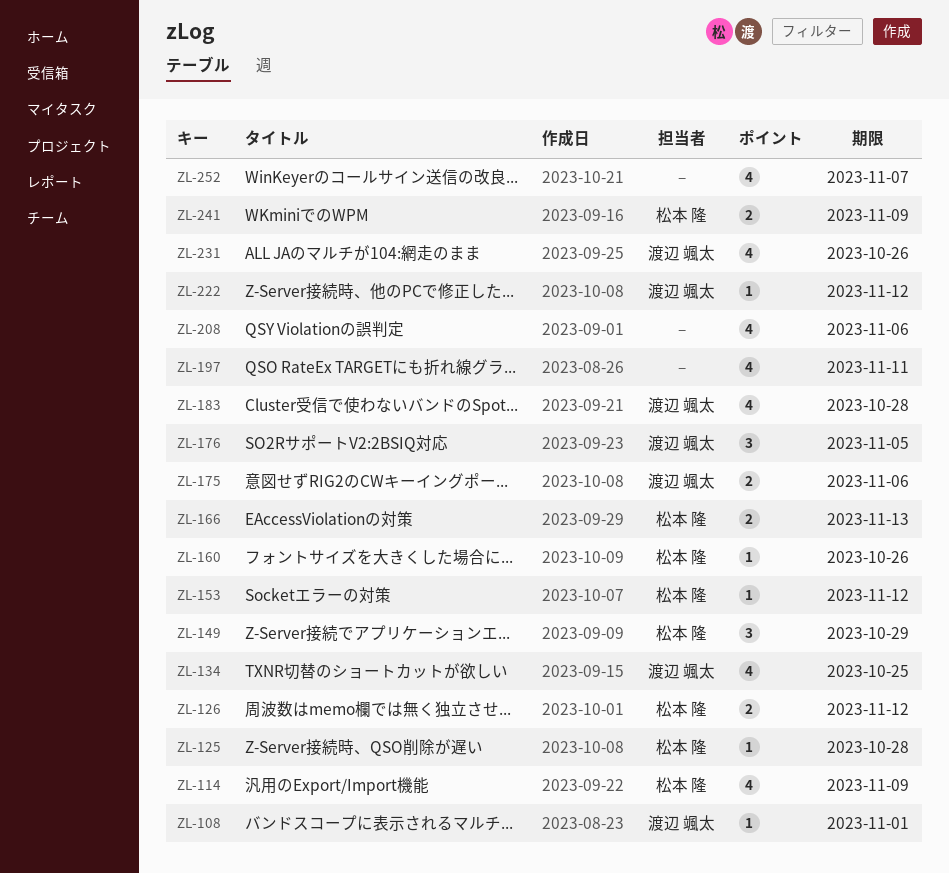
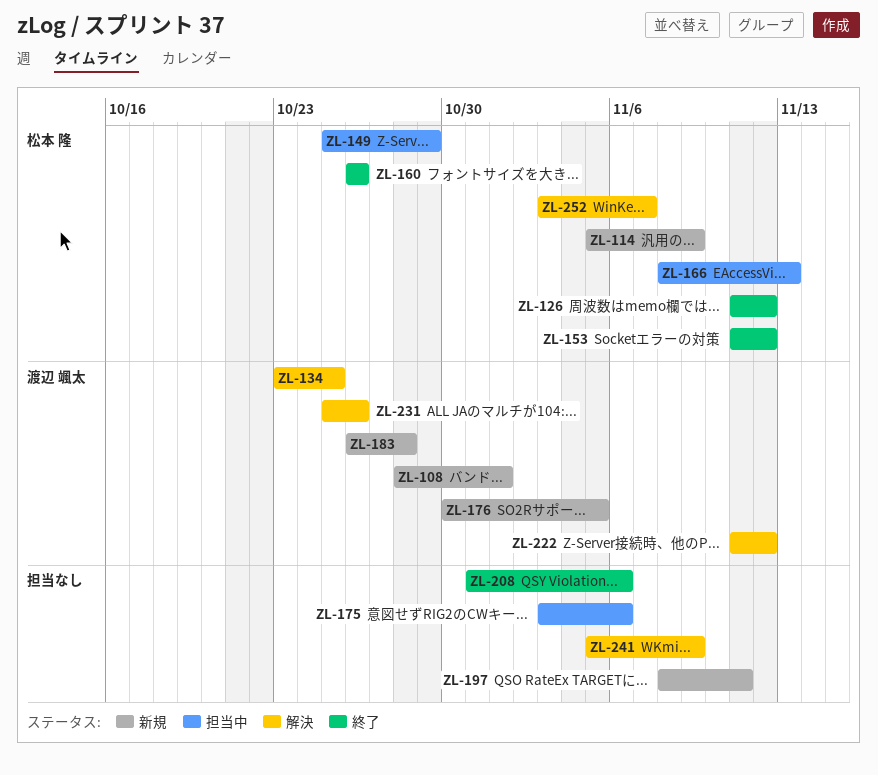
ZL-125: present -> none
ZL-175, owner: 渡辺 颯太 -> none
ZL-241, owner: 松本 隆 -> none
ZL-252, owner: none -> 松本 隆

